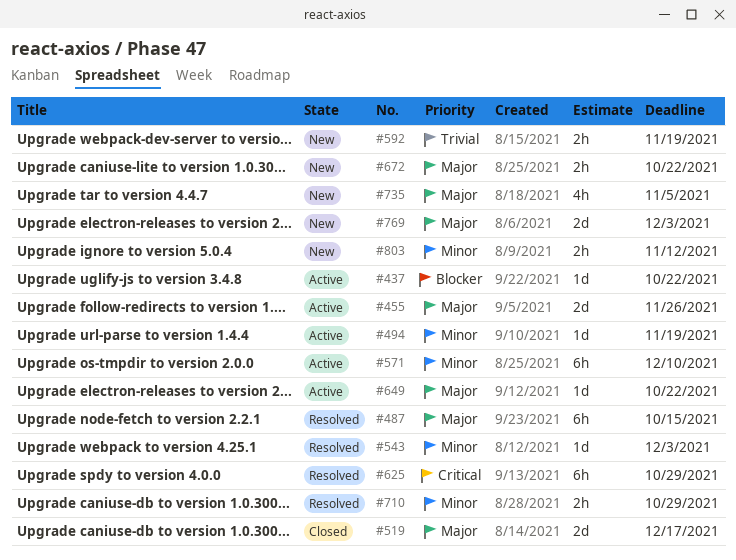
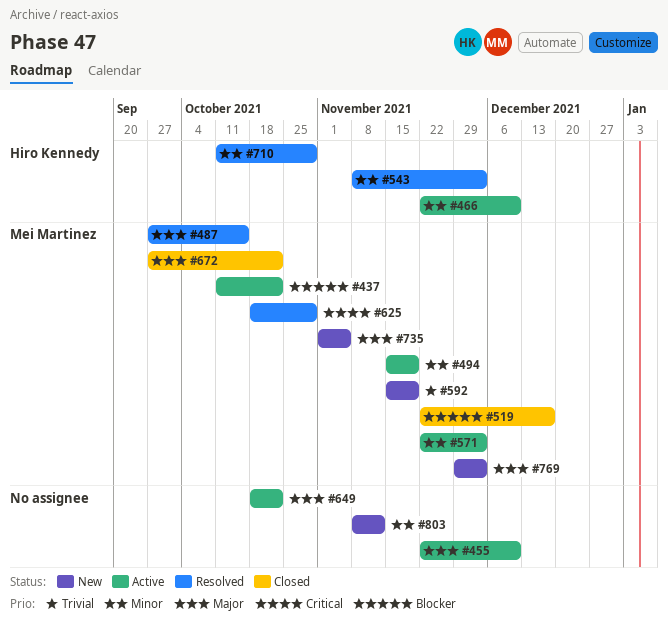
#455, due: Nov 26 -> Dec 10
#466: none -> present
#519, priority: Major -> Blocker
#571, due: Dec 10 -> Dec 3
#672, status: New -> Closed

